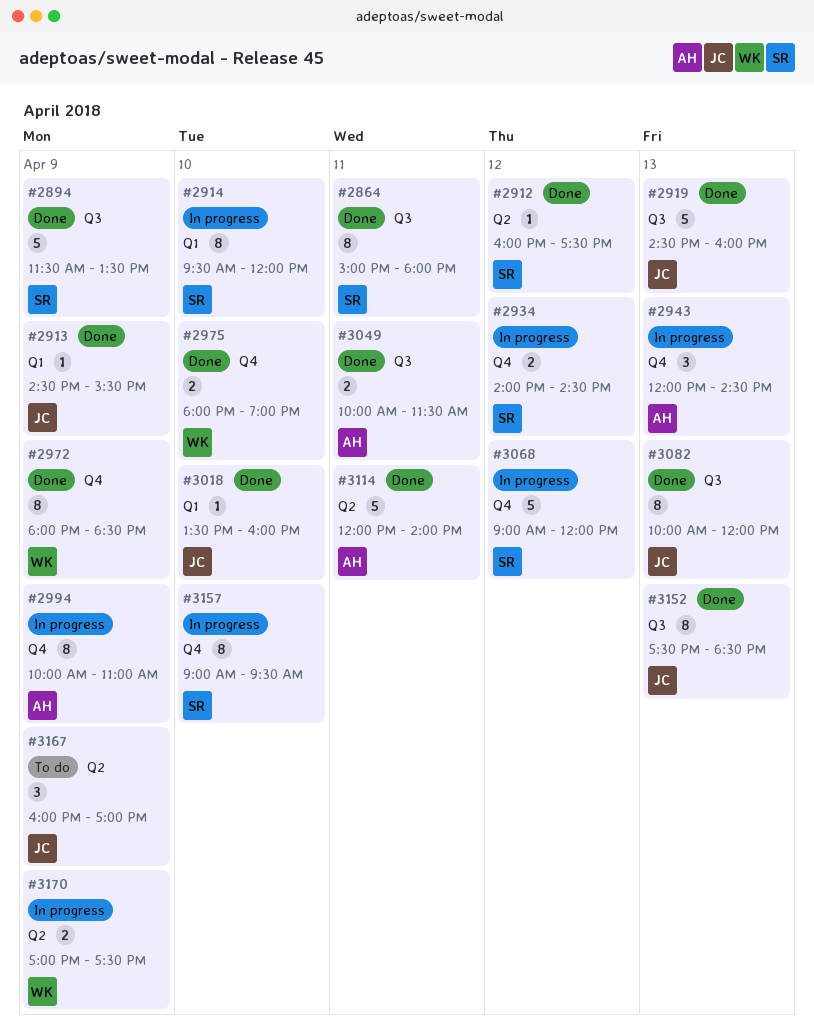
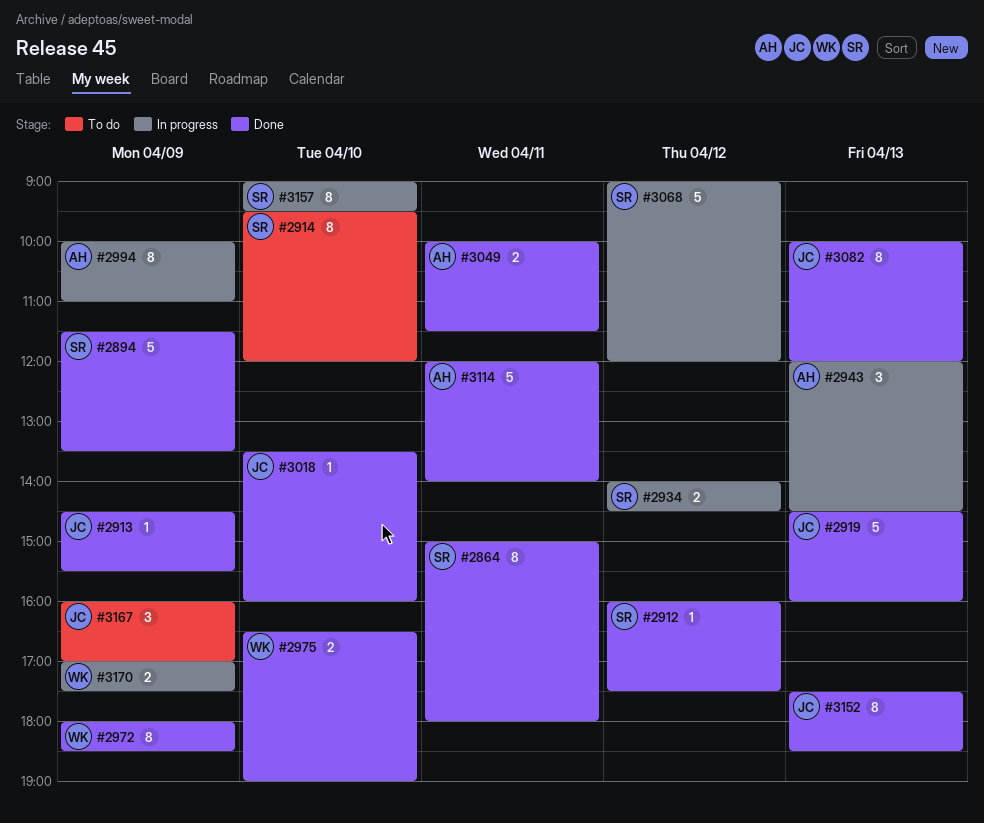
#2914, status: In progress -> To do
#2975, begins: 18:00 -> 16:30

